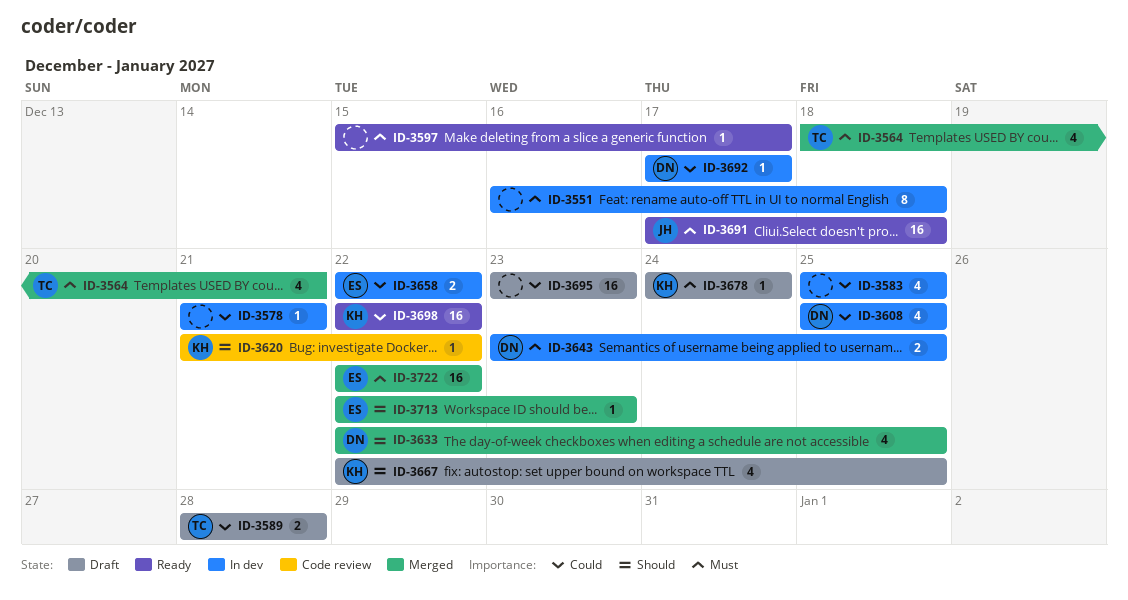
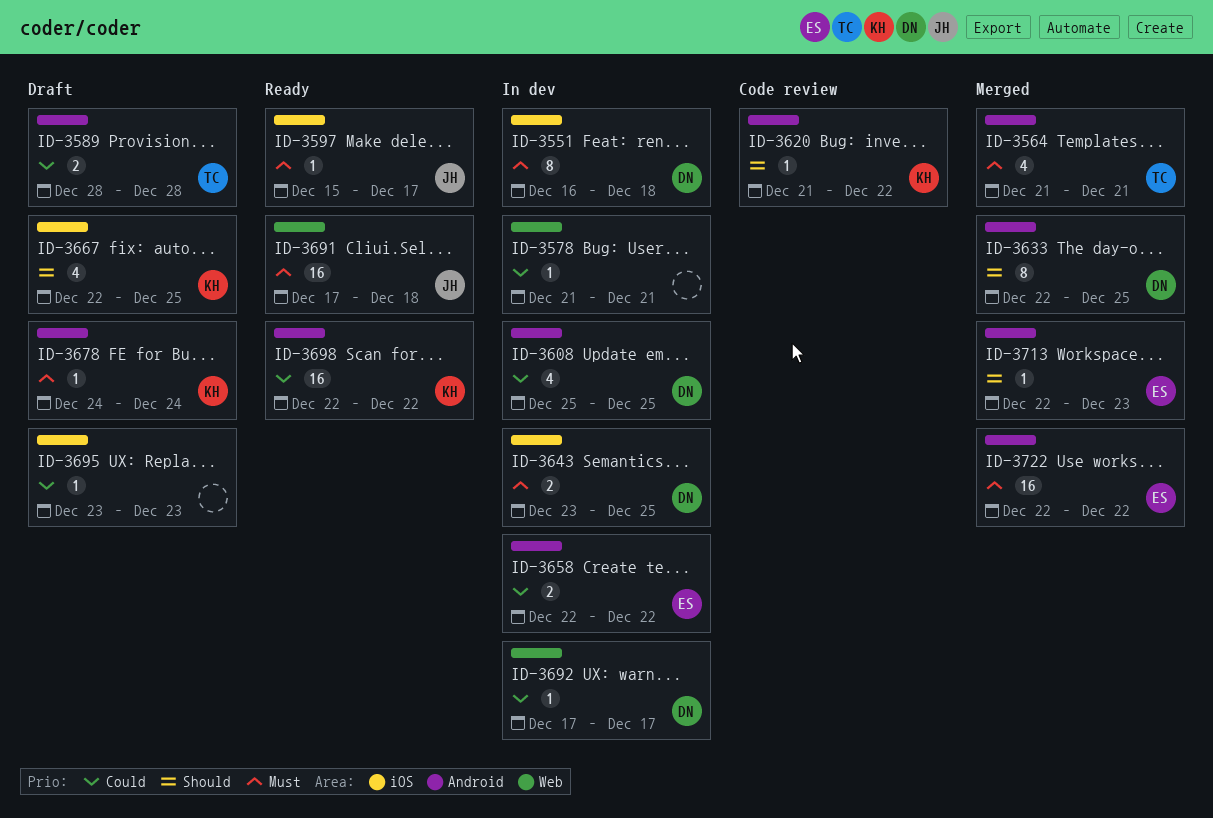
ID-3551, owner: none -> DN
ID-3564, start: Dec 18 -> Dec 21
ID-3583: present -> none
ID-3597, owner: none -> JH
ID-3633, estimate: 4 -> 8
ID-3695, estimate: 16 -> 1

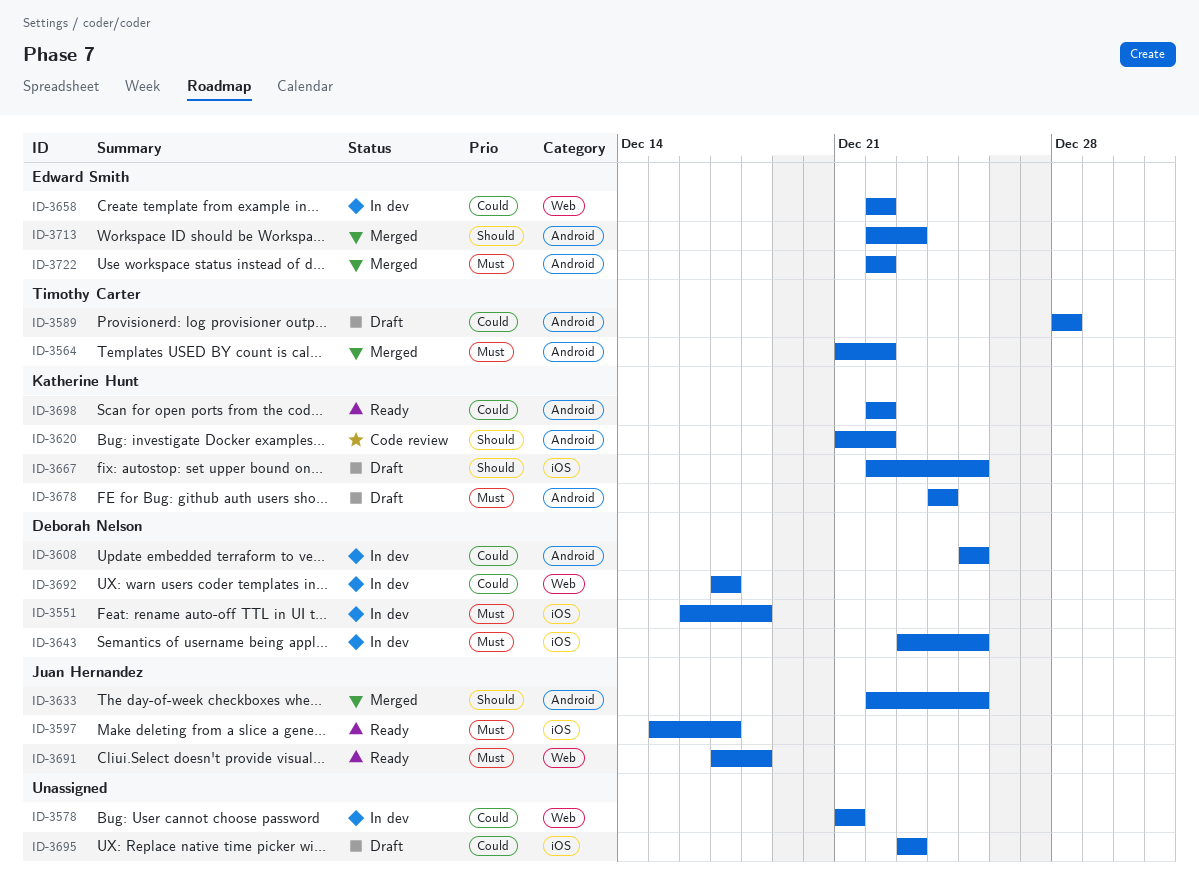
ID-3564, due: Dec 21 -> Dec 22
ID-3633, owner: Deborah Nelson -> Juan Hernandez
ID-3658, label: Android -> Web

